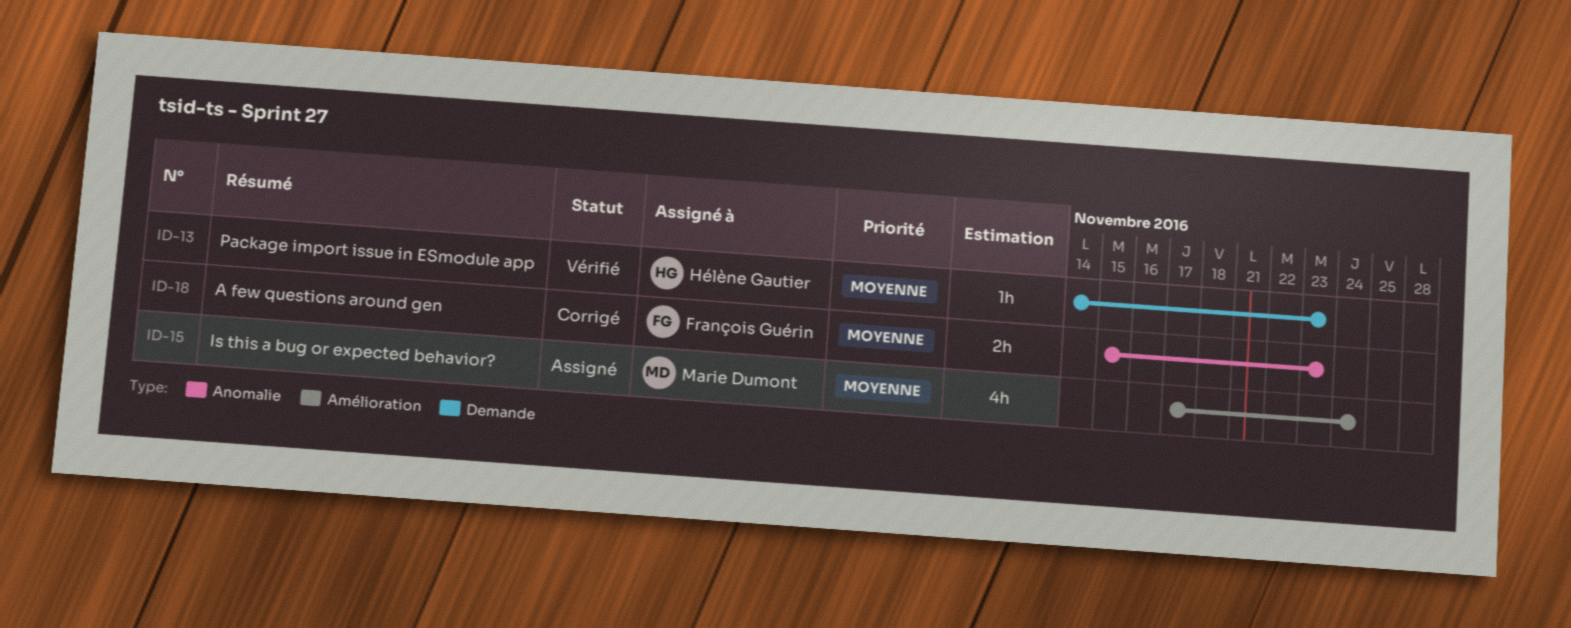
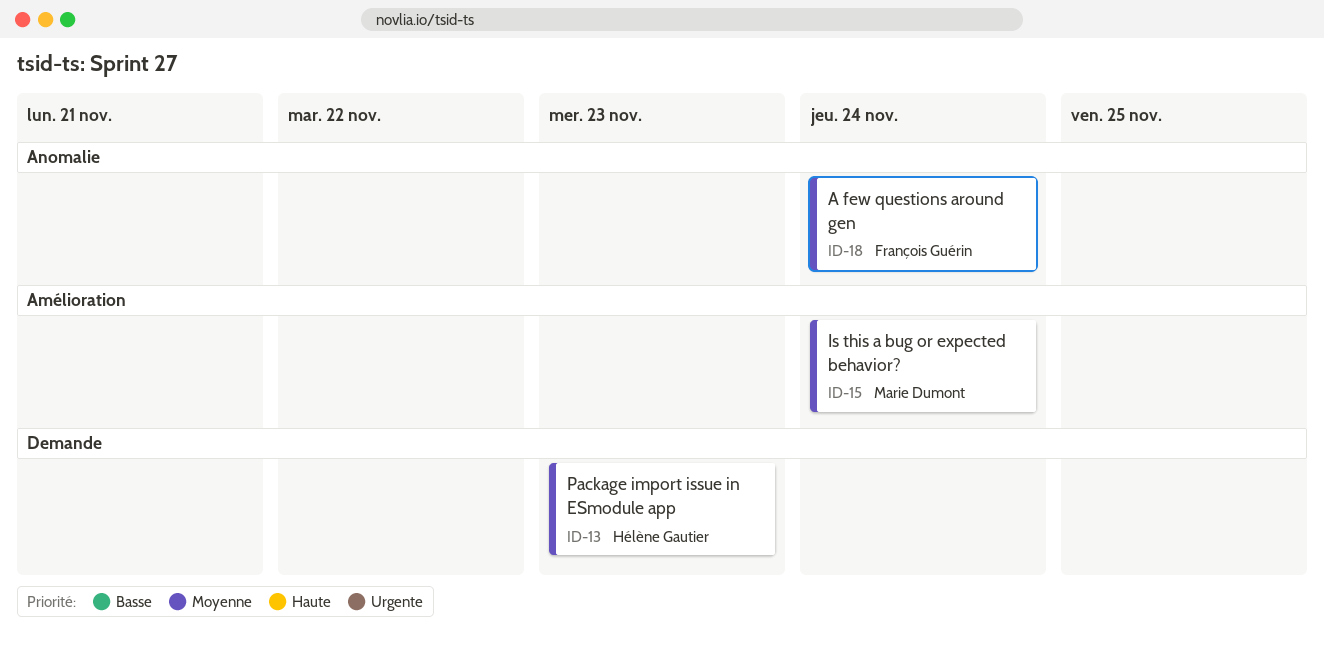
ID-18, due: Nov 23 -> Nov 24

